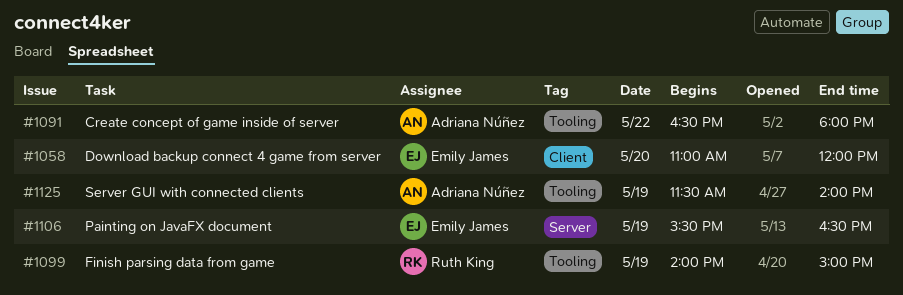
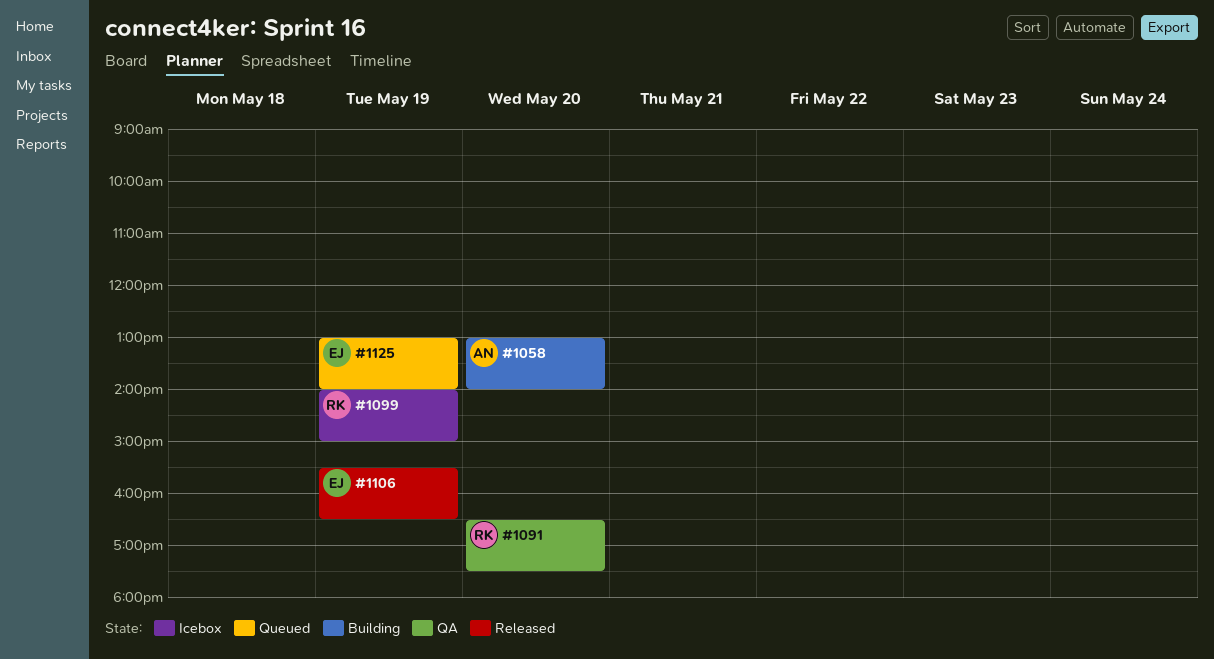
#1058, owner: Emily James -> Adriana Núñez
#1058, begins: 11:00 -> 13:00
#1058, ends: 12:00 -> 14:00
#1091, owner: Adriana Núñez -> Ruth King
#1091, day: May 22 -> May 20
#1091, ends: 18:00 -> 17:30
#1125, owner: Adriana Núñez -> Emily James
#1125, begins: 11:30 -> 13:00

